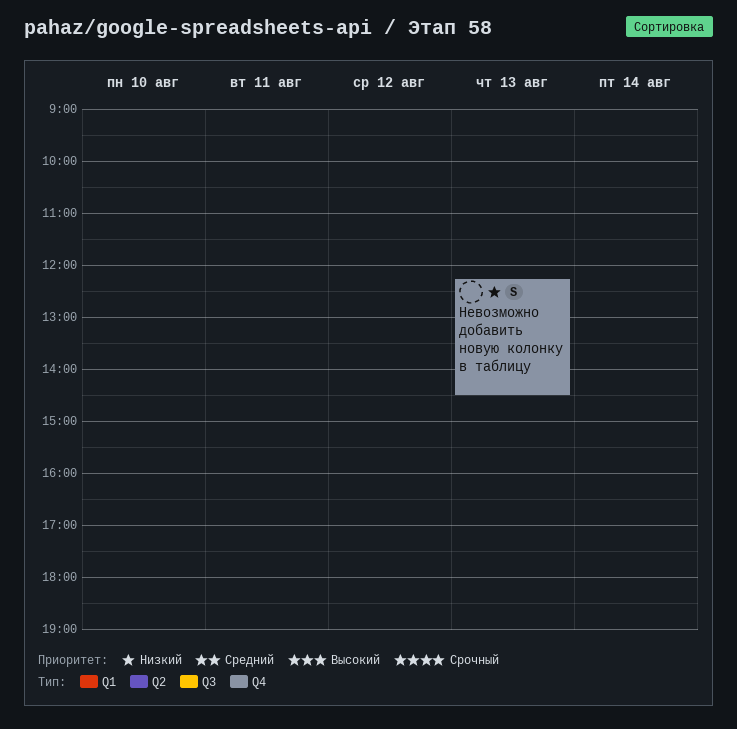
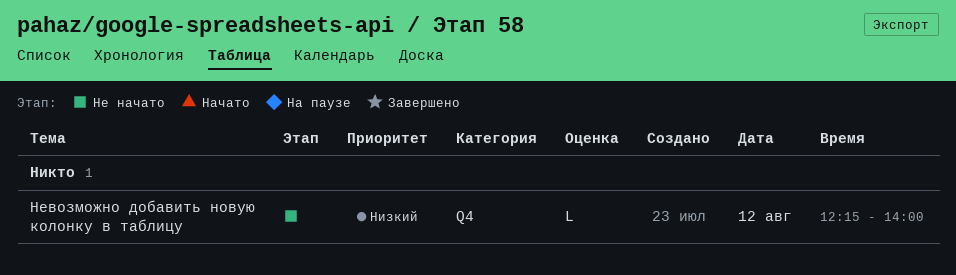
Невозможно добавить новую колонку в таблицу, estimate: S -> L
Невозможно добавить новую колонку в таблицу, day: Aug 13 -> Aug 12
Невозможно добавить новую колонку в таблицу, ends: 14:30 -> 14:00

